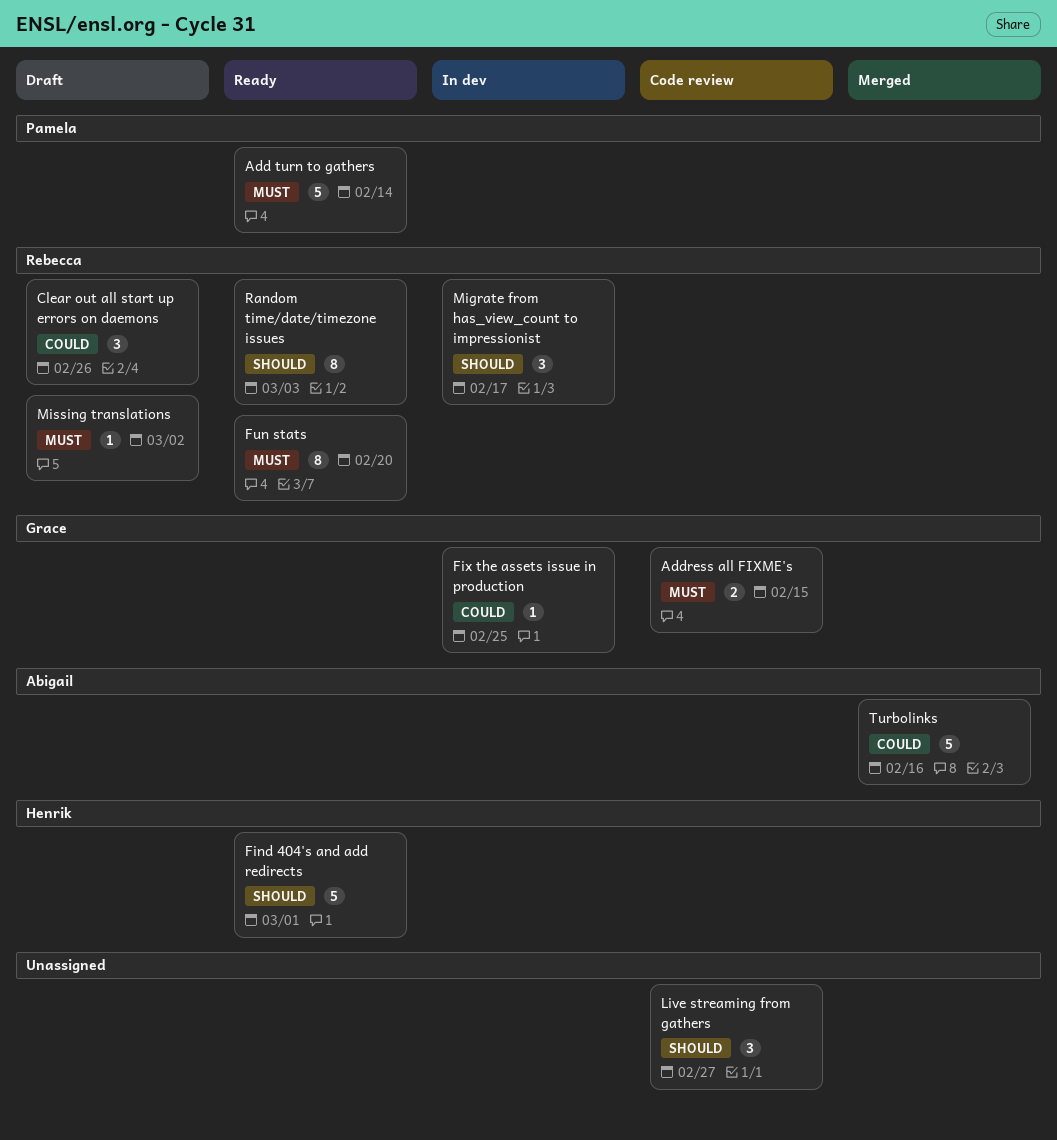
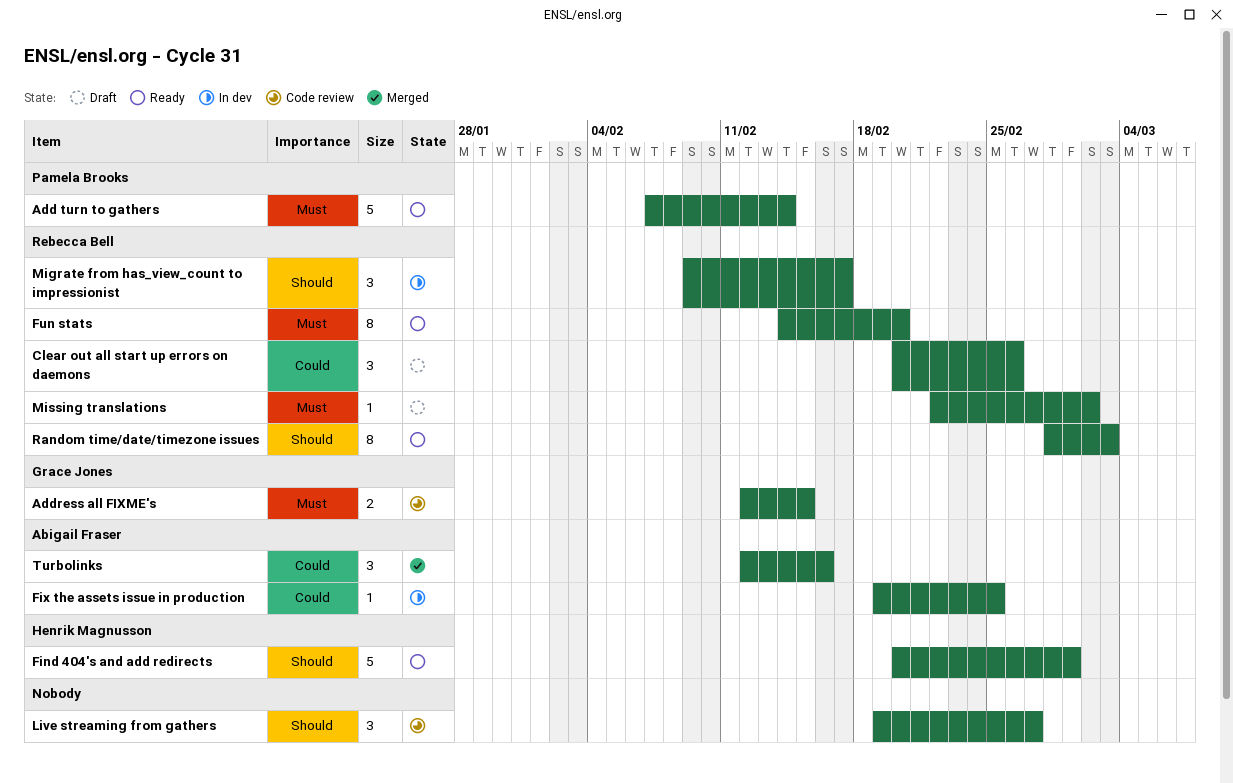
Fix the assets issue in production, owner: Grace Jones -> Abigail Fraser
Turbolinks, estimate: 5 -> 3

